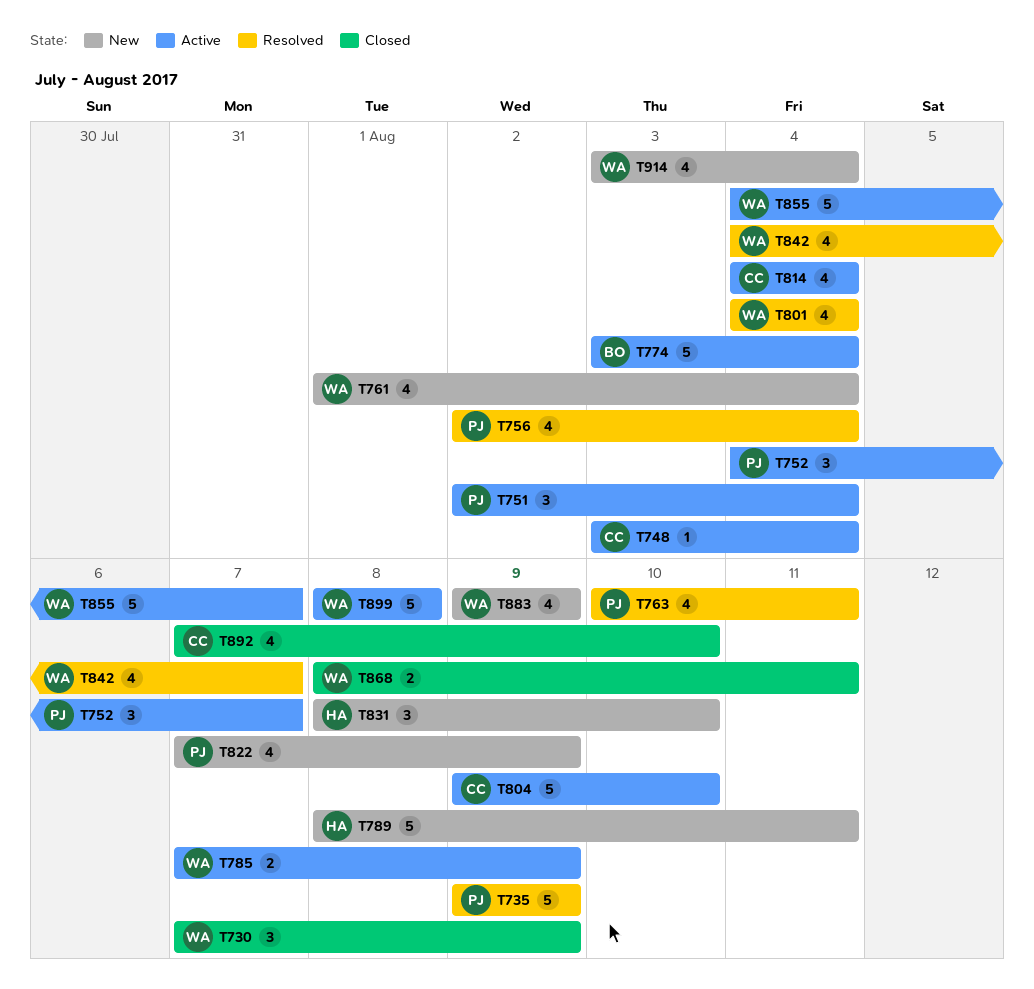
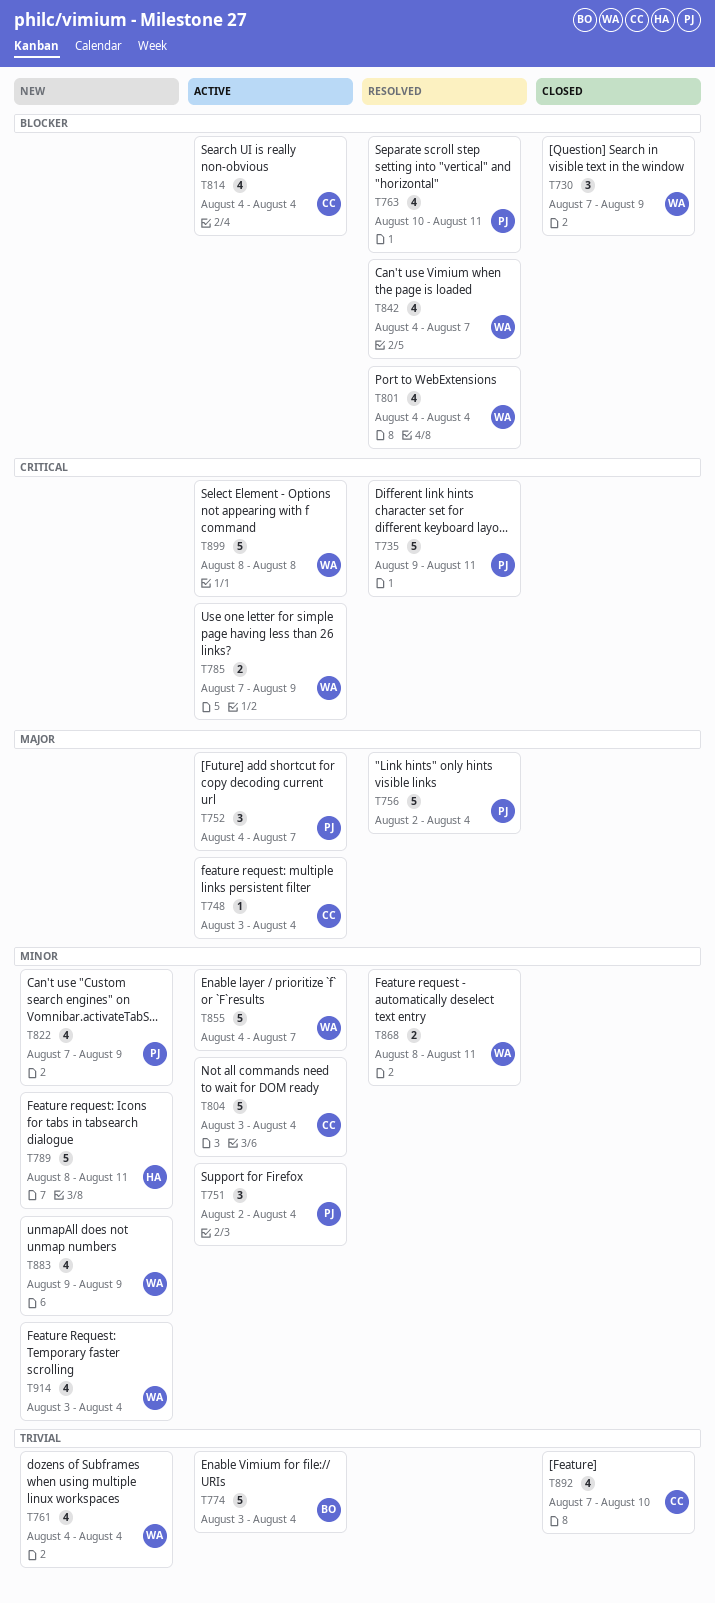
T735, due: Aug 9 -> Aug 11
T756, estimate: 4 -> 5
T761, start: Aug 1 -> Aug 4
T804, start: Aug 9 -> Aug 3
T804, due: Aug 10 -> Aug 4
T831: present -> none
T868, status: Closed -> Resolved

